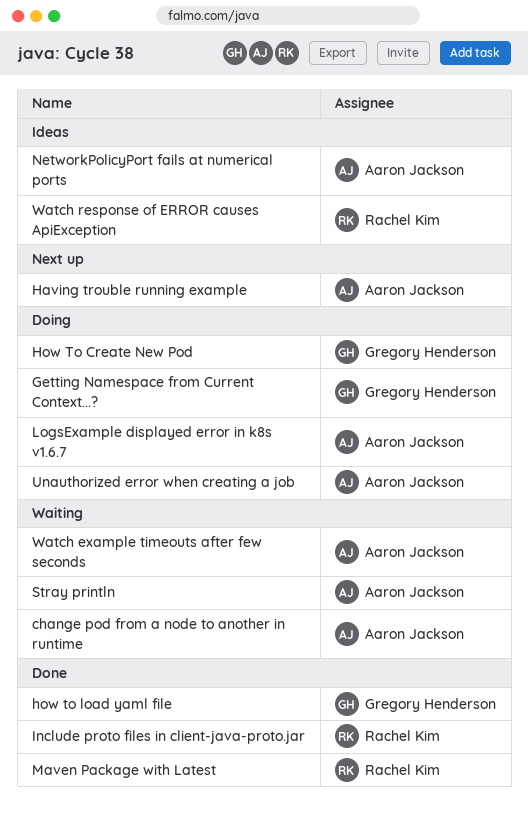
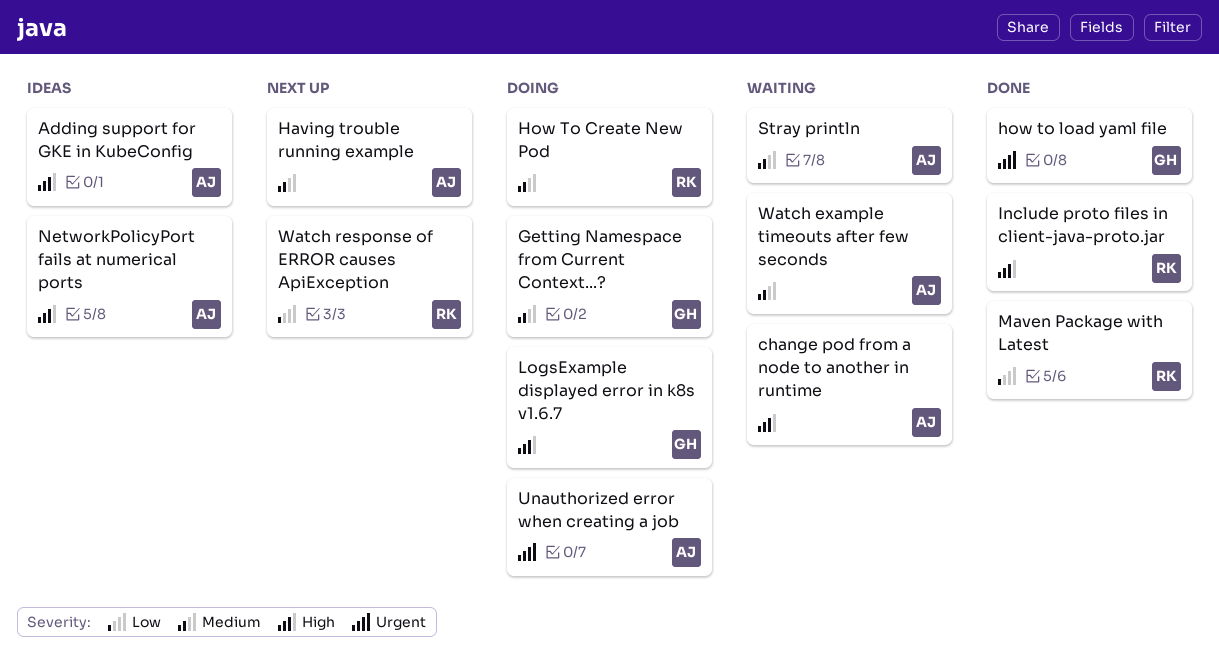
Adding support for GKE in KubeConfig: none -> present
How To Create New Pod, owner: Gregory Henderson -> Rachel Kim
LogsExample displayed error in k8s v1.6.7, owner: Aaron Jackson -> Gregory Henderson
Watch response of ERROR causes ApiException, status: Ideas -> Next up

